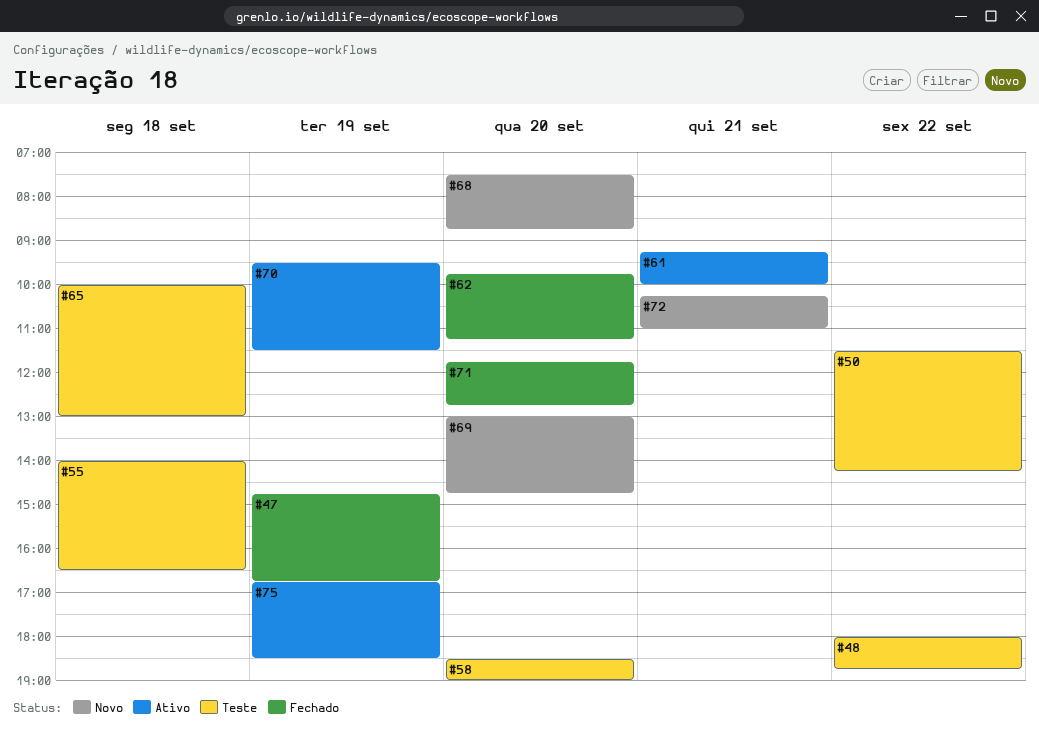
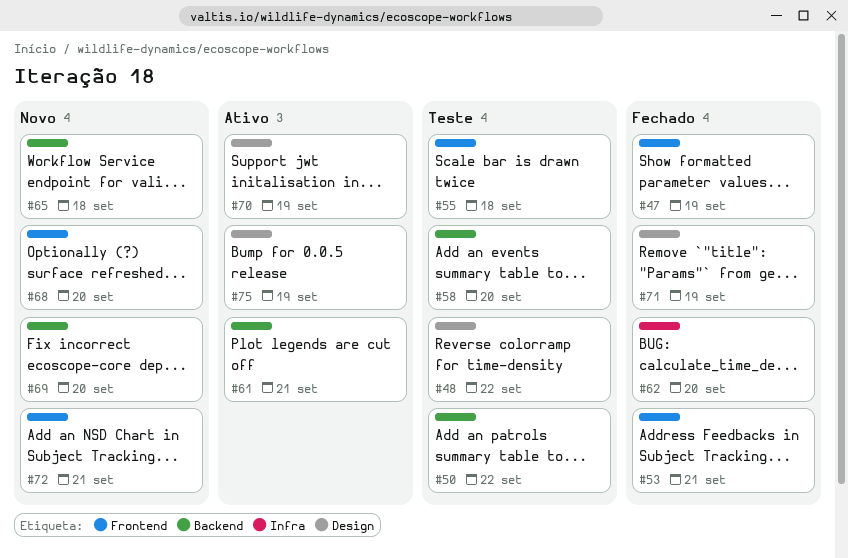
#53: none -> present
#65, status: Teste -> Novo
#71, day: Sep 20 -> Sep 19

